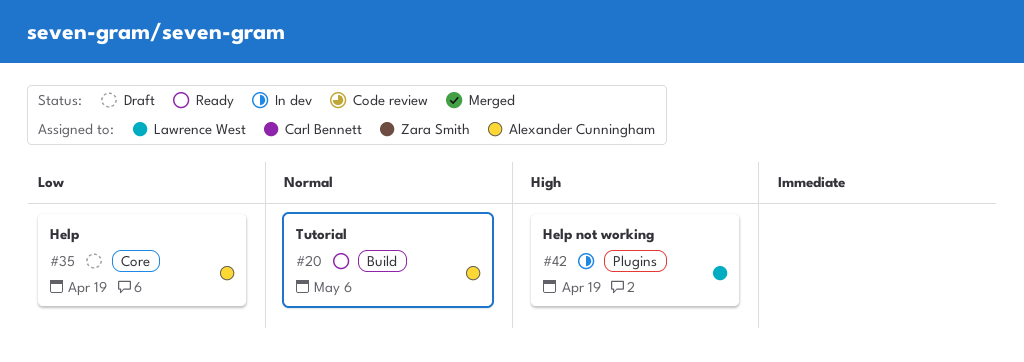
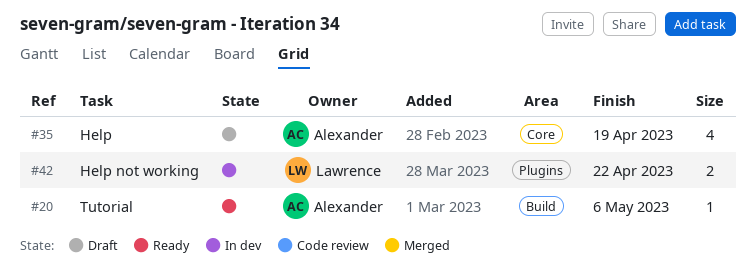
#42, due: Apr 19 -> Apr 22

